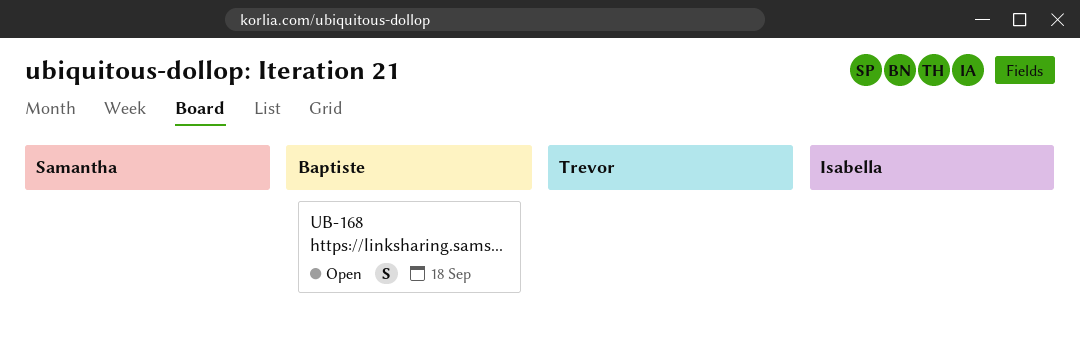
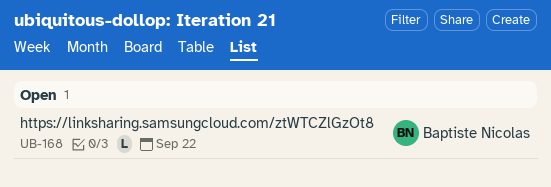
UB-168, estimate: S -> L
UB-168, due: Sep 18 -> Sep 22

